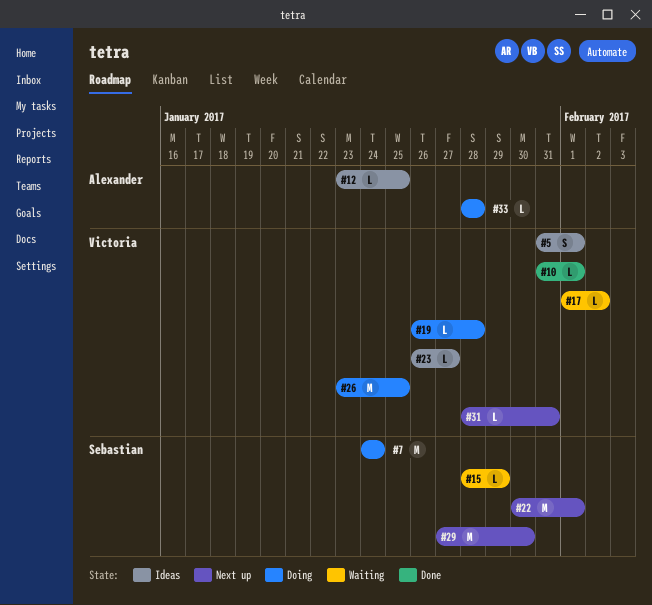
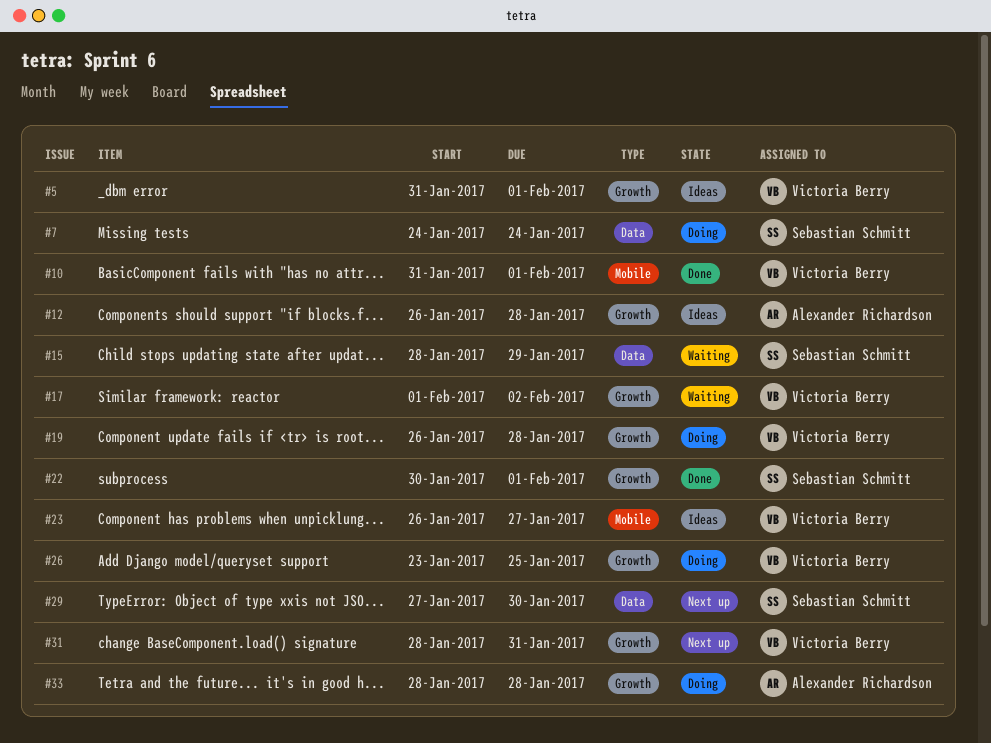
#12, start: Jan 23 -> Jan 26
#12, due: Jan 25 -> Jan 28
#22, status: Next up -> Done

